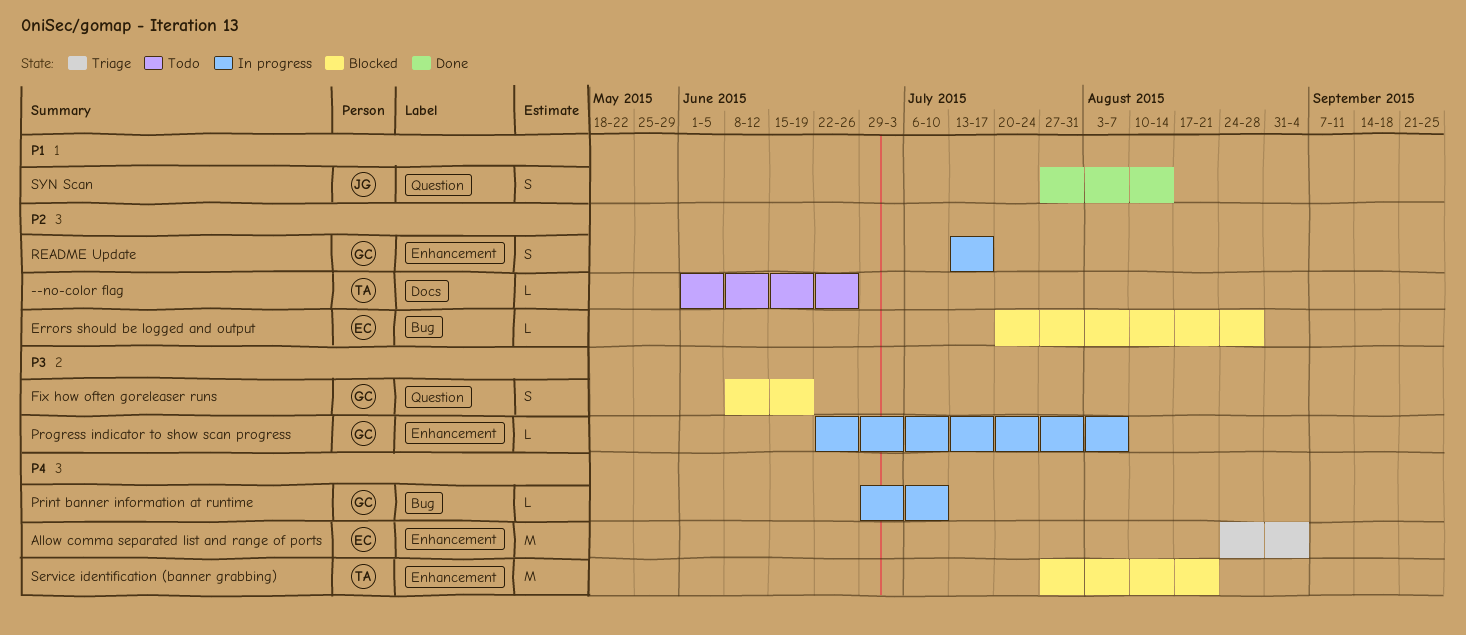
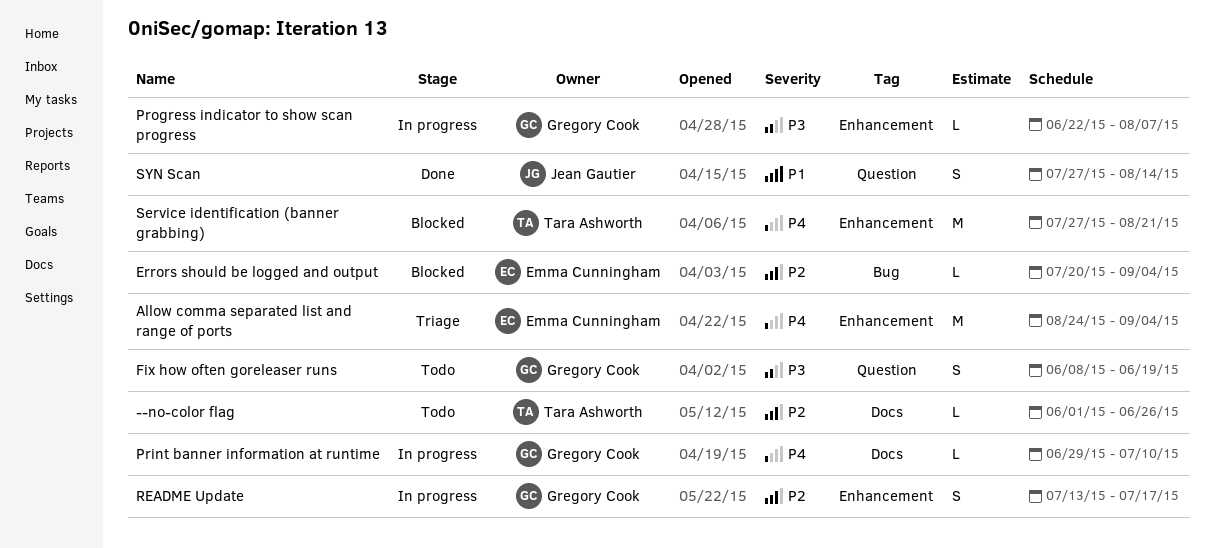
Errors should be logged and output, due: Aug 28 -> Sep 4
Fix how often goreleaser runs, status: Blocked -> Todo
Print banner information at runtime, label: Bug -> Docs

